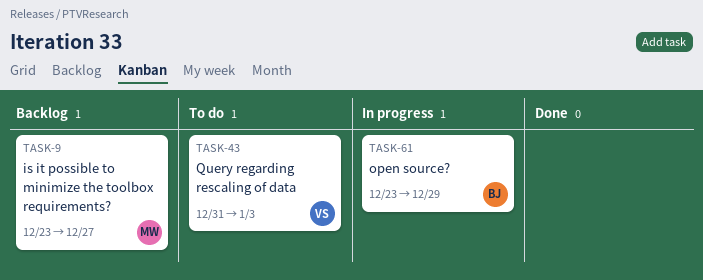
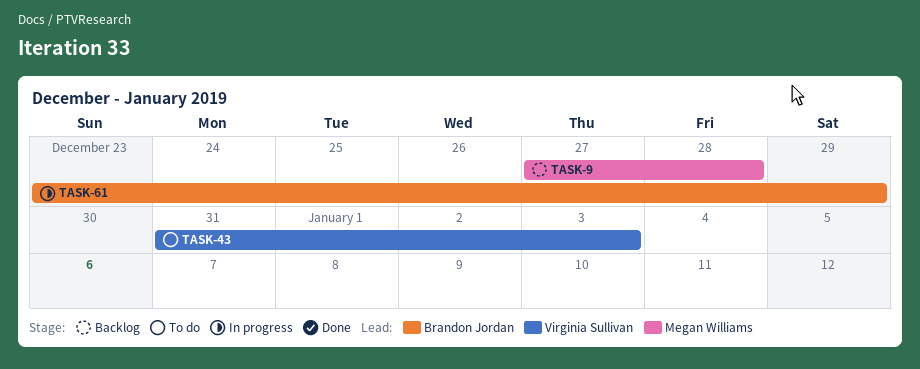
TASK-9, start: Dec 23 -> Dec 27
TASK-9, due: Dec 27 -> Dec 28

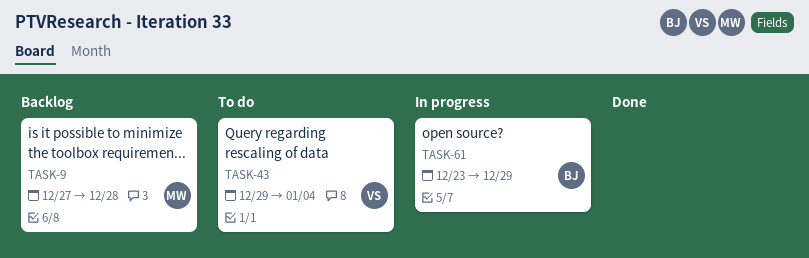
TASK-43, start: Dec 31 -> Dec 29
TASK-43, due: Jan 3 -> Jan 4

